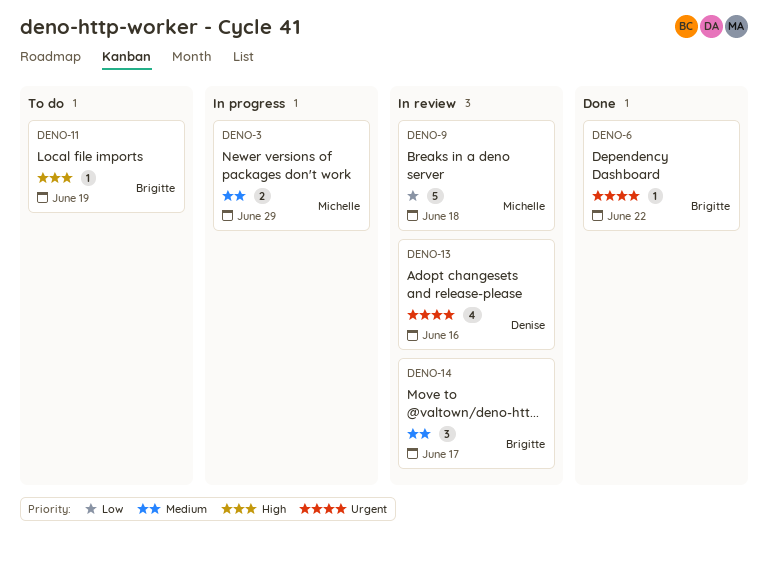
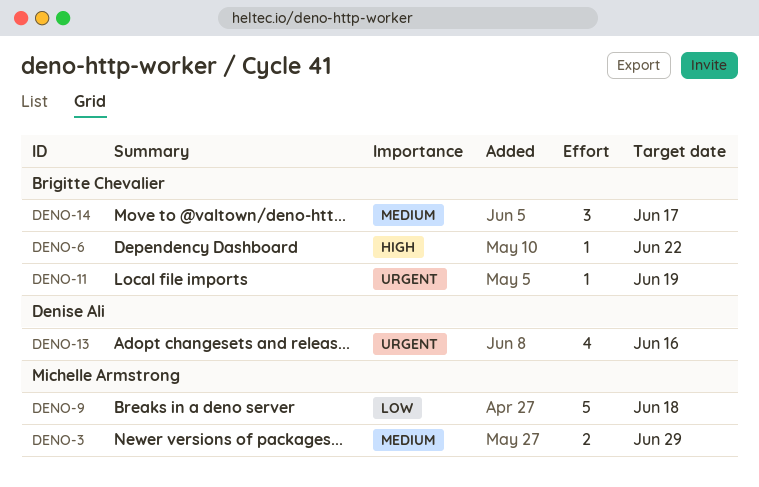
DENO-6, priority: Urgent -> High
DENO-11, priority: High -> Urgent

